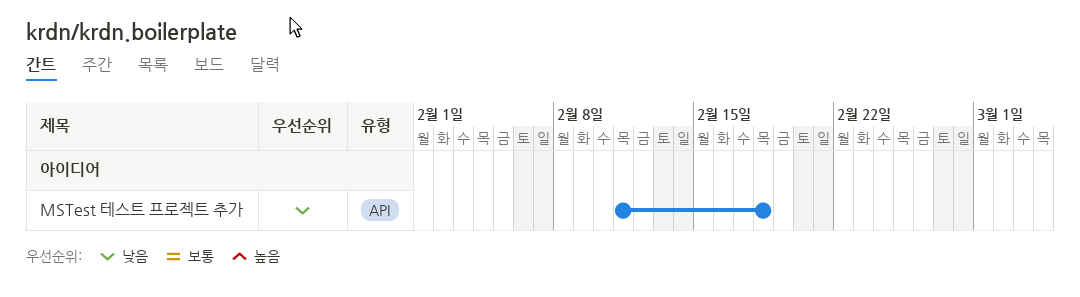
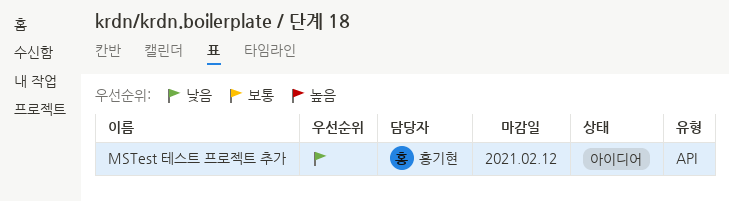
MSTest 테스트 프로젝트 추가, due: Feb 18 -> Feb 12

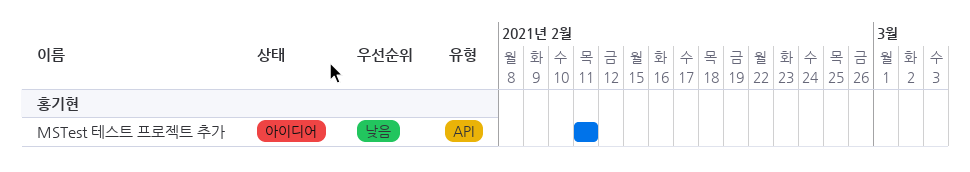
MSTest 테스트 프로젝트 추가, due: Feb 12 -> Feb 11

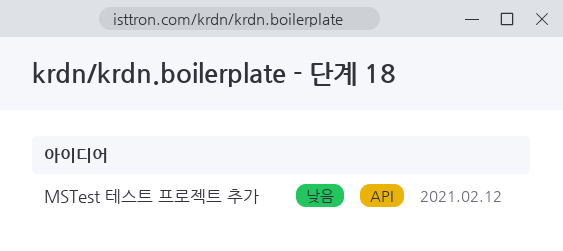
MSTest 테스트 프로젝트 추가, due: Feb 11 -> Feb 12

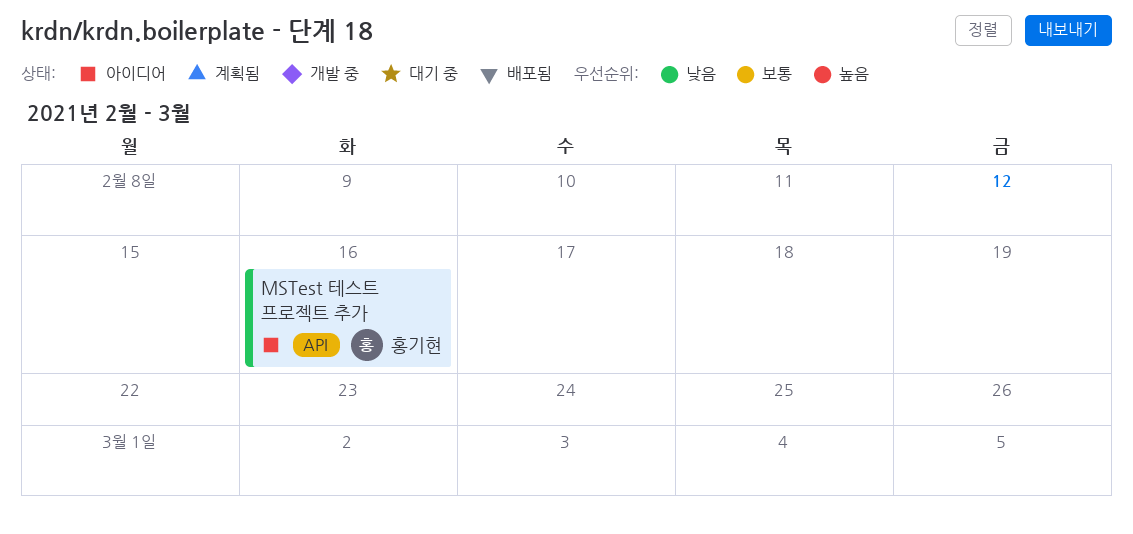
MSTest 테스트 프로젝트 추가, due: Feb 12 -> Feb 16

